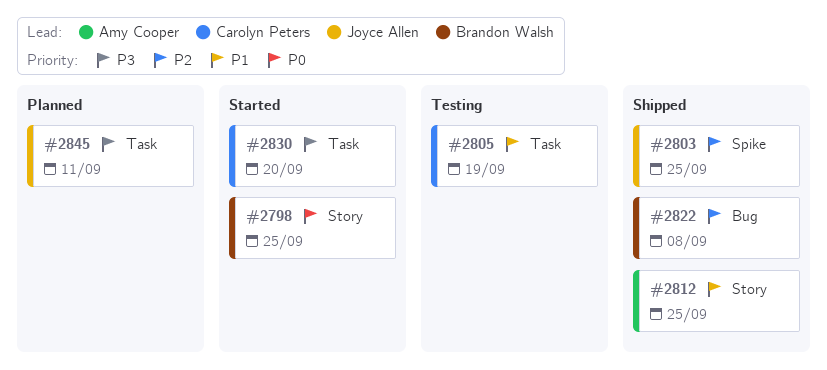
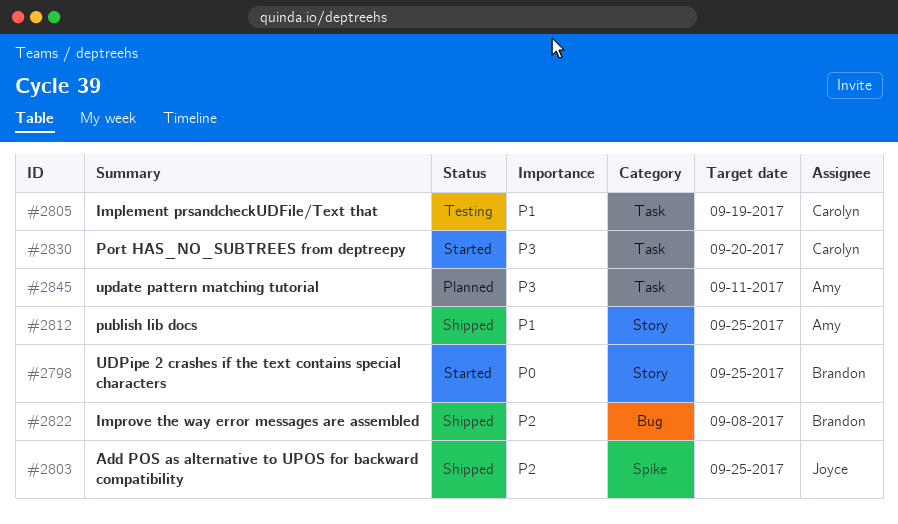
#2845, owner: Joyce Allen -> Amy Cooper

